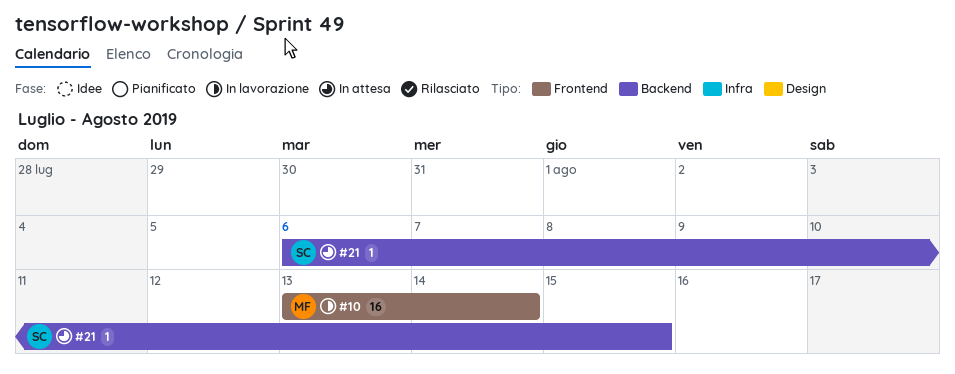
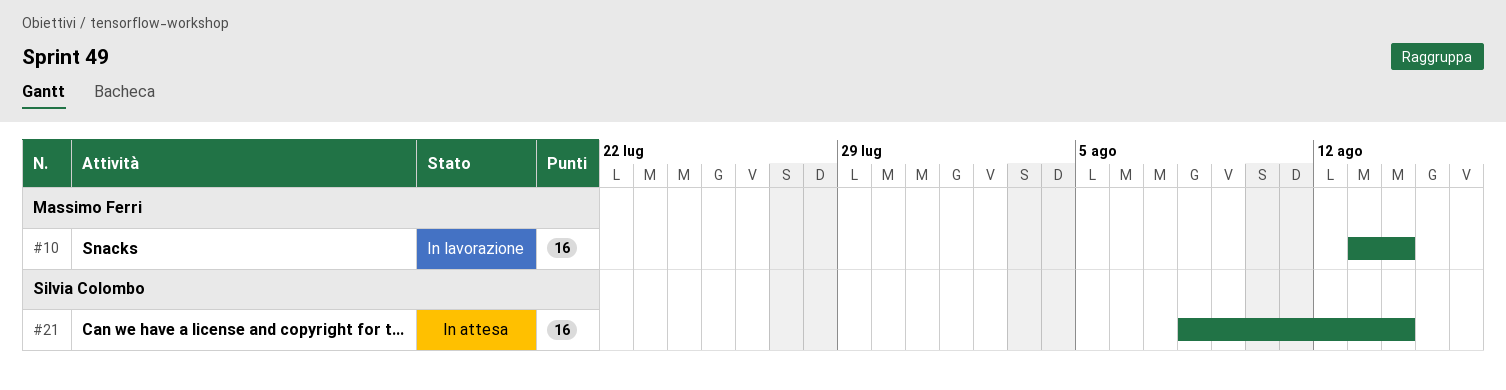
#21, estimate: 1 -> 16
#21, start: Aug 6 -> Aug 8
#21, due: Aug 15 -> Aug 14

